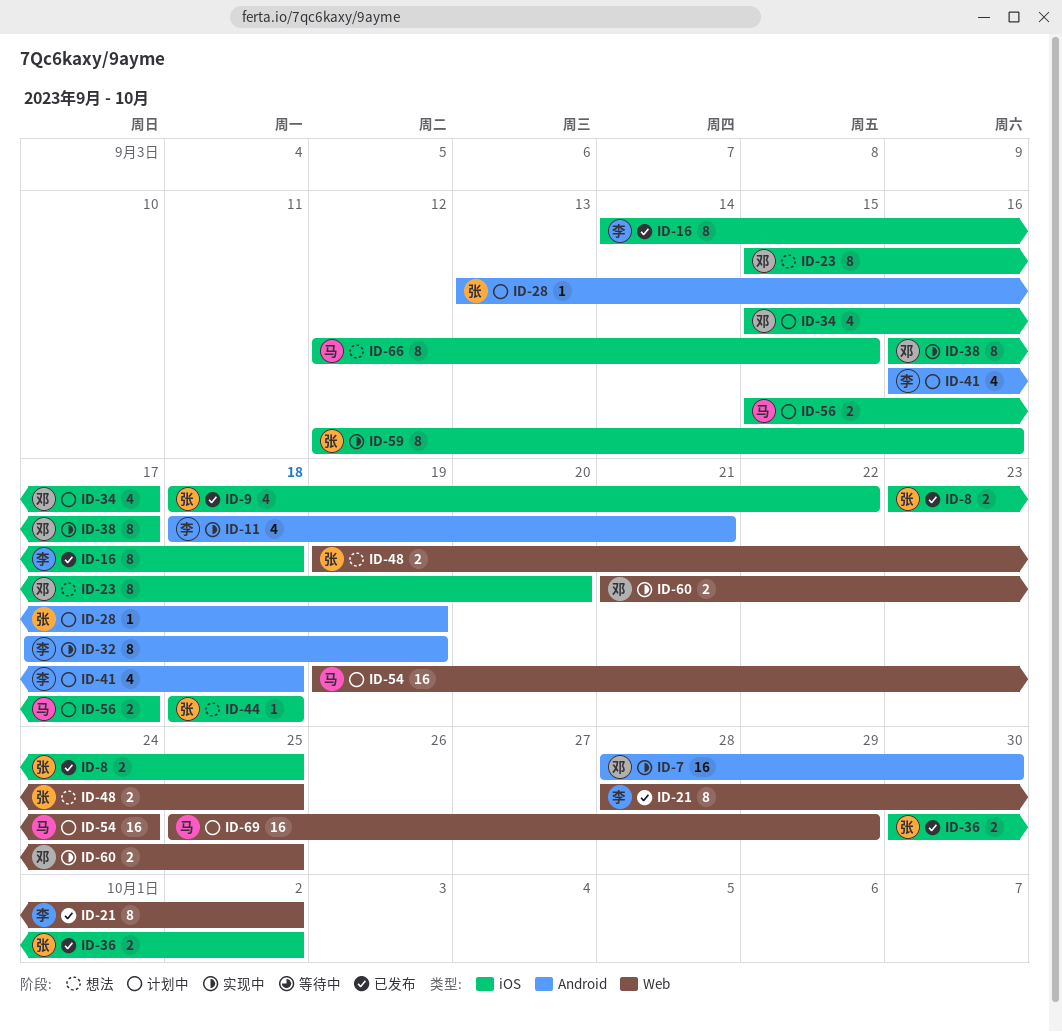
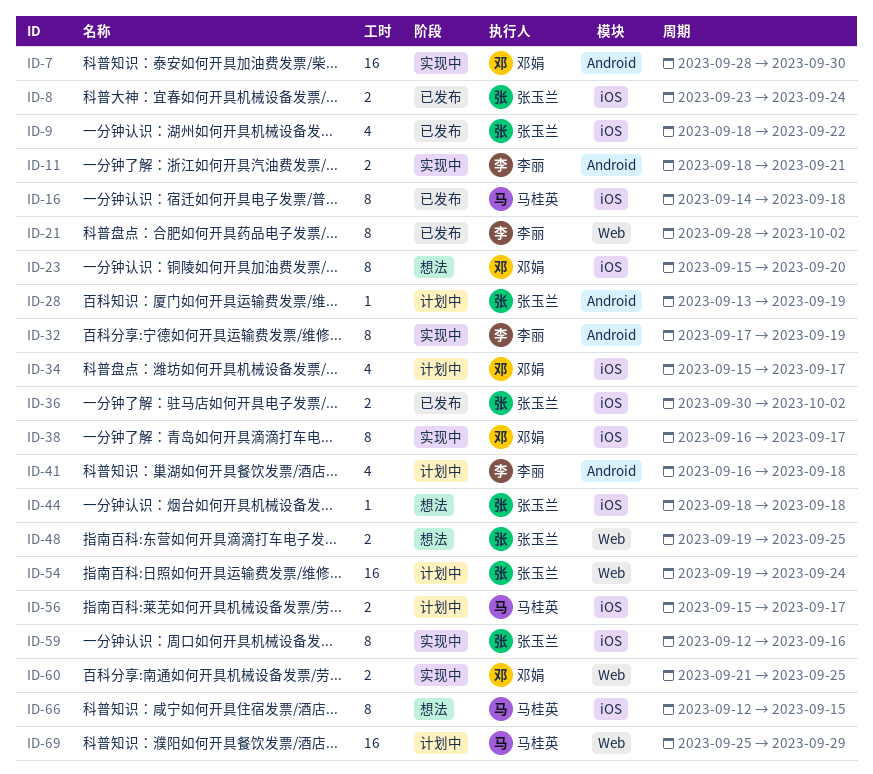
ID-8, due: Sep 25 -> Sep 24
ID-11, estimate: 4 -> 2
ID-16, owner: 李丽 -> 马桂英
ID-54, owner: 马桂英 -> 张玉兰

